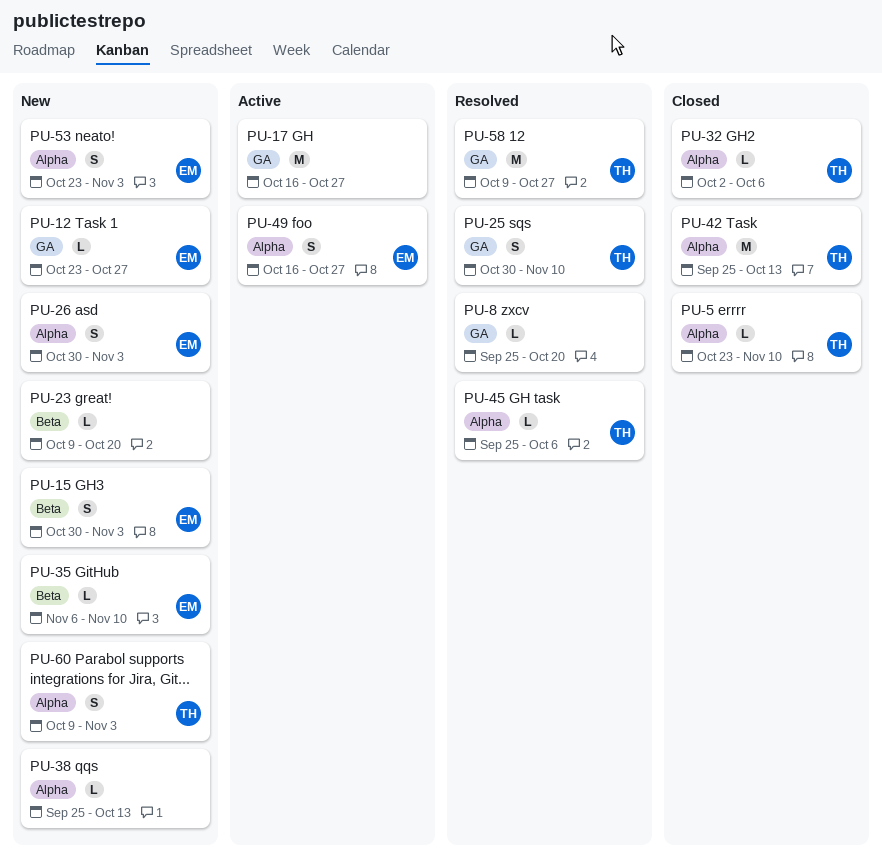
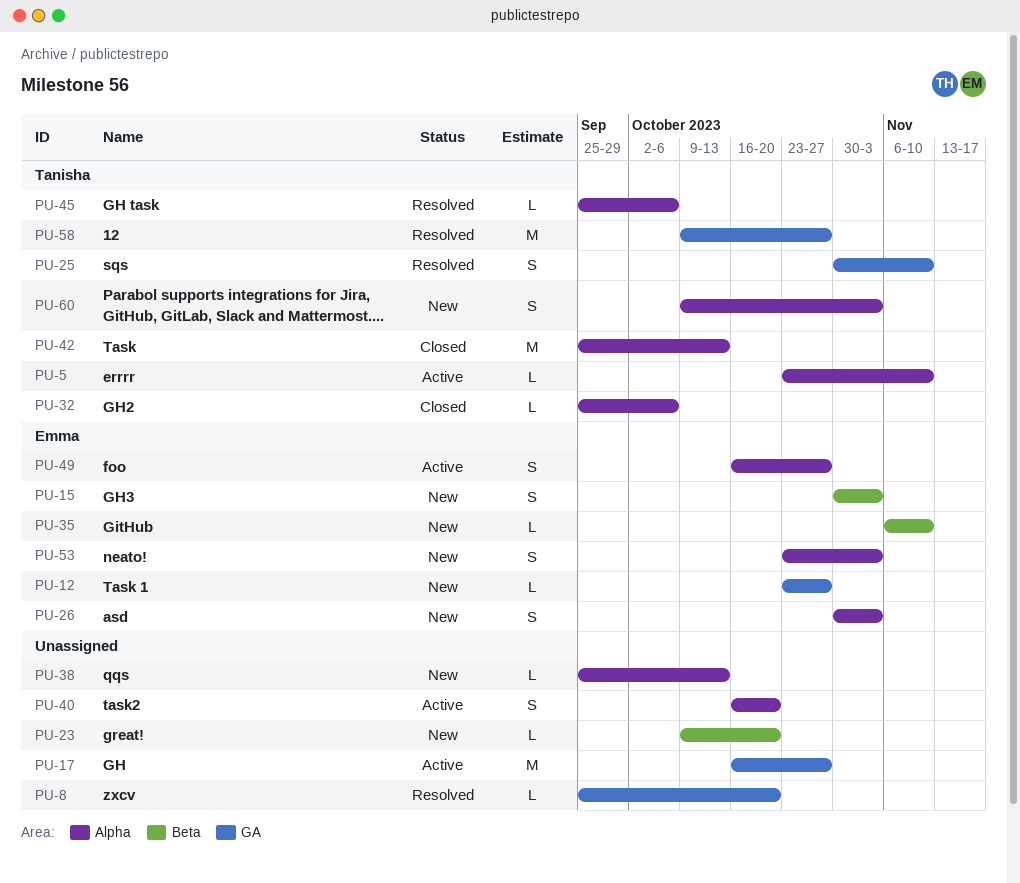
PU-5, status: Closed -> Active
PU-32, start: Oct 2 -> Sep 25
PU-40: none -> present

